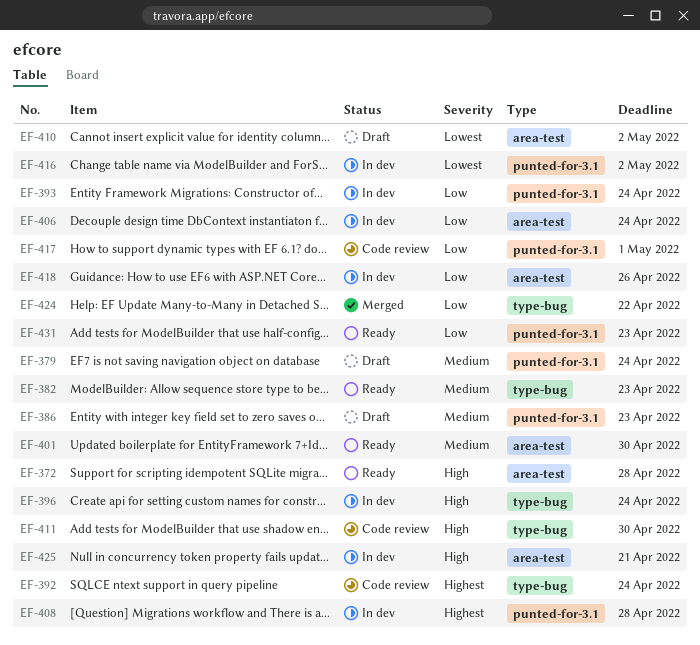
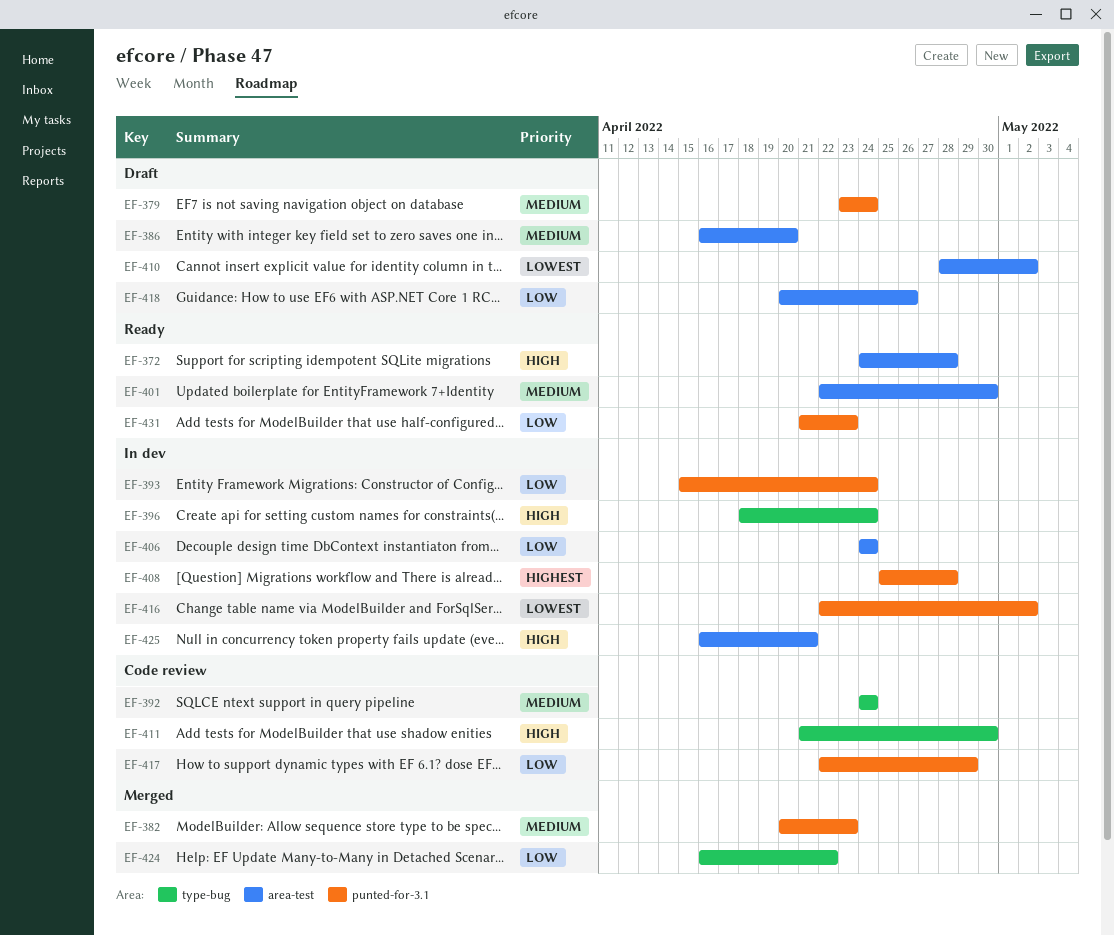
EF-382, status: Ready -> Merged
EF-382, label: type-bug -> punted-for-3.1
EF-386, label: punted-for-3.1 -> area-test
EF-386, due: Apr 23 -> Apr 20
EF-392, priority: Highest -> Medium
EF-417, due: May 1 -> Apr 29
EF-418, status: In dev -> Draft

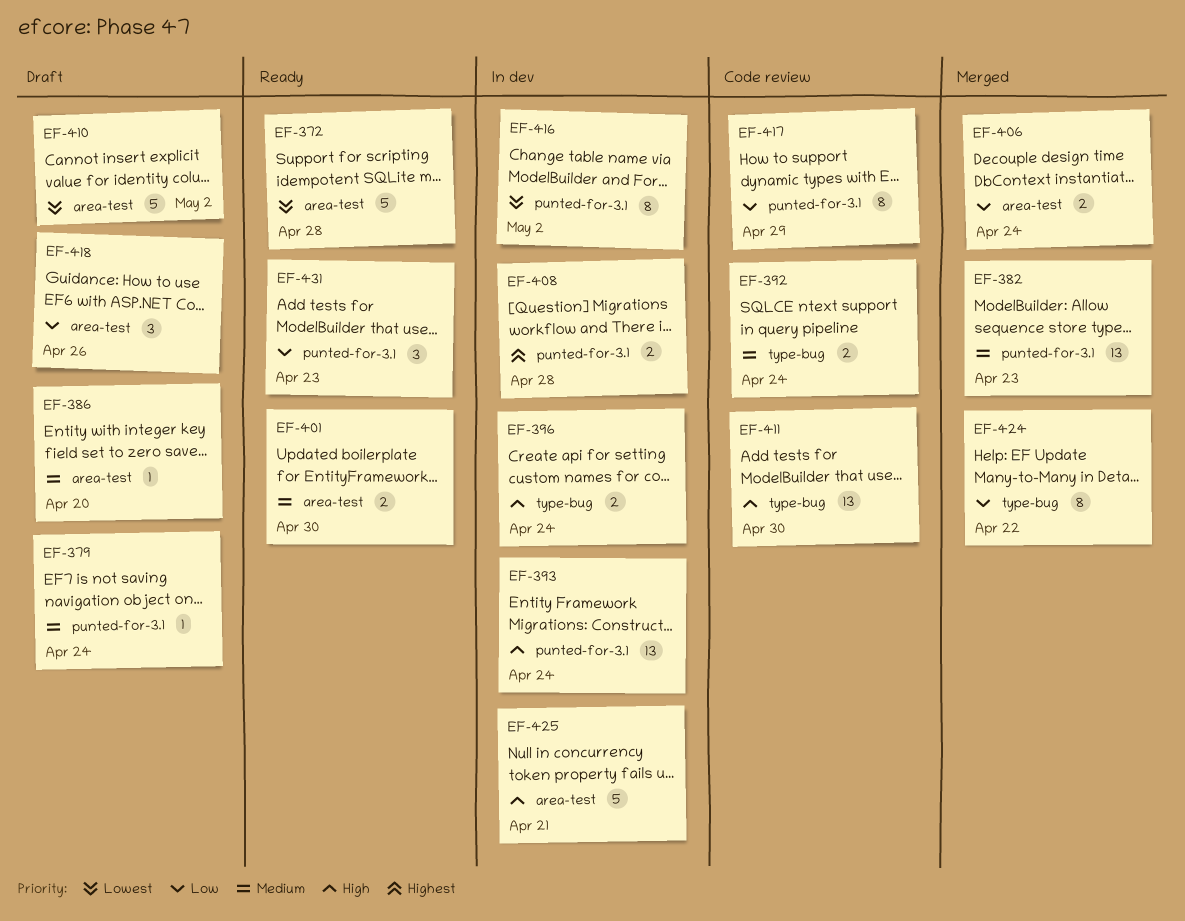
EF-372, priority: High -> Lowest
EF-393, priority: Low -> High
EF-406, status: In dev -> Merged

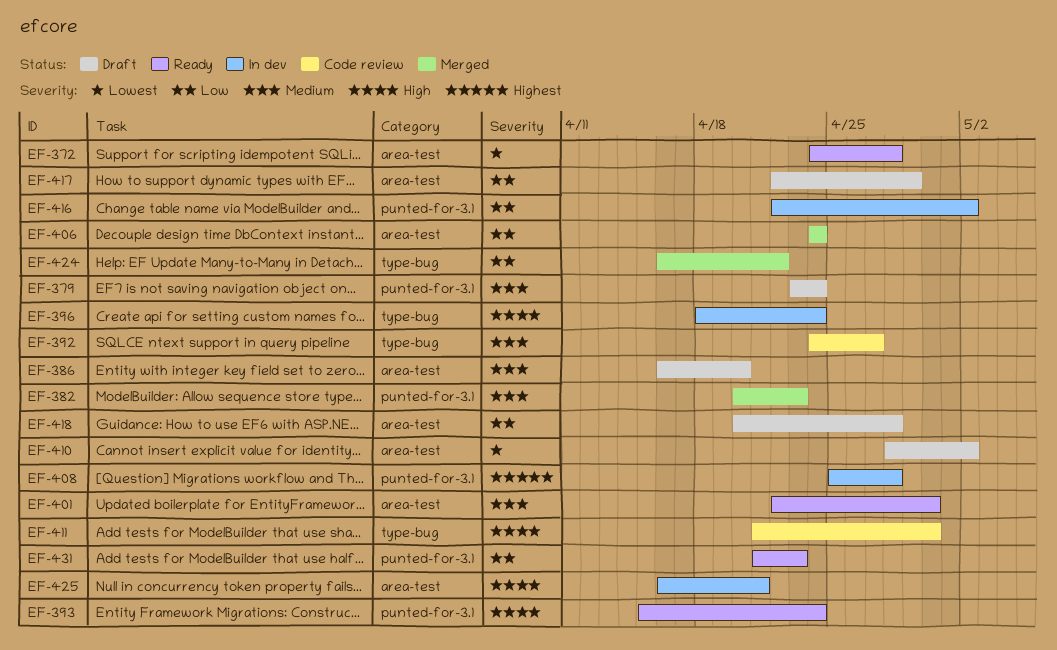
EF-392, due: Apr 24 -> Apr 27
EF-393, status: In dev -> Ready
EF-416, priority: Lowest -> Low
EF-417, status: Code review -> Draft
EF-417, label: punted-for-3.1 -> area-test
EF-418, due: Apr 26 -> Apr 28

